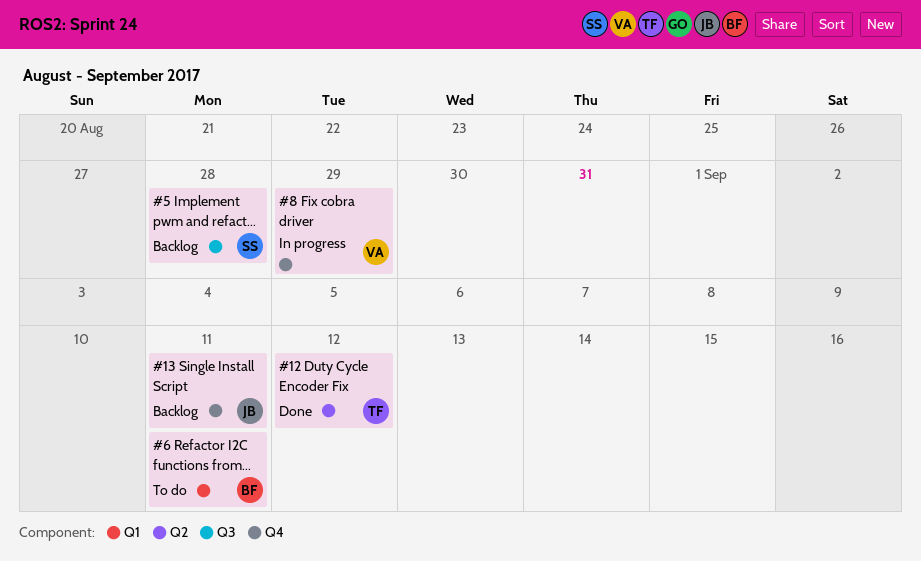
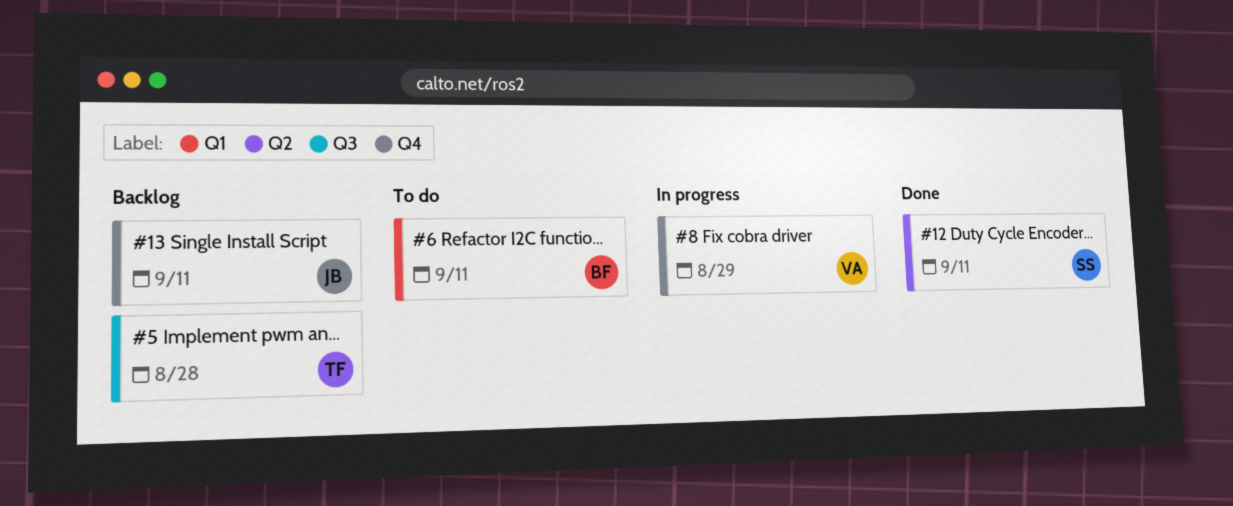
#5, owner: SS -> TF
#12, owner: TF -> SS
#12, due: Sep 12 -> Sep 11

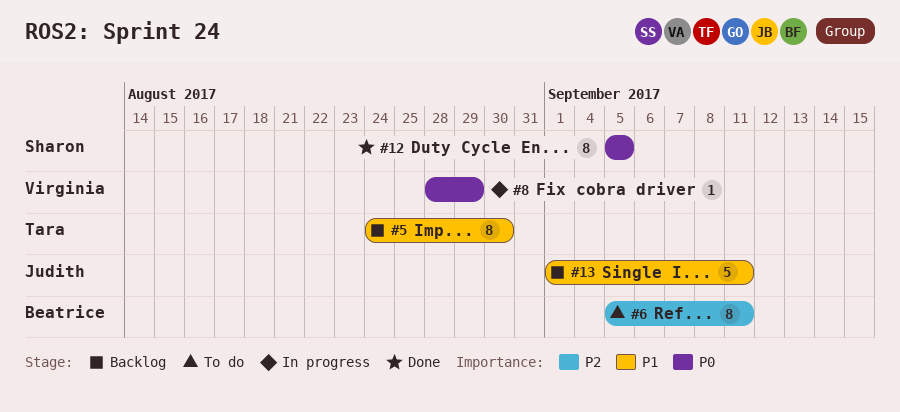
#5, due: Aug 28 -> Aug 30
#12, due: Sep 11 -> Sep 5

